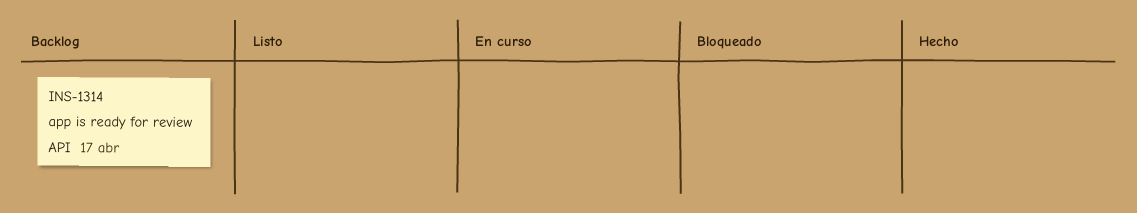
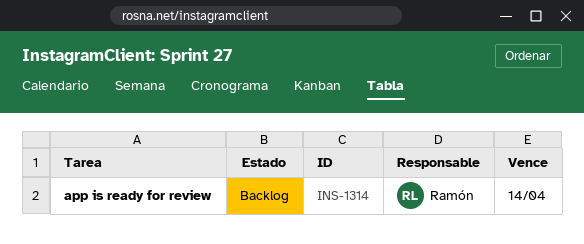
INS-1314, due: Apr 17 -> Apr 14

